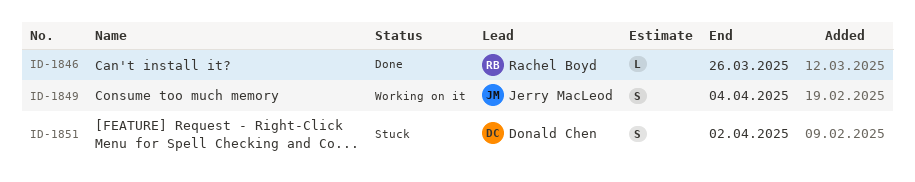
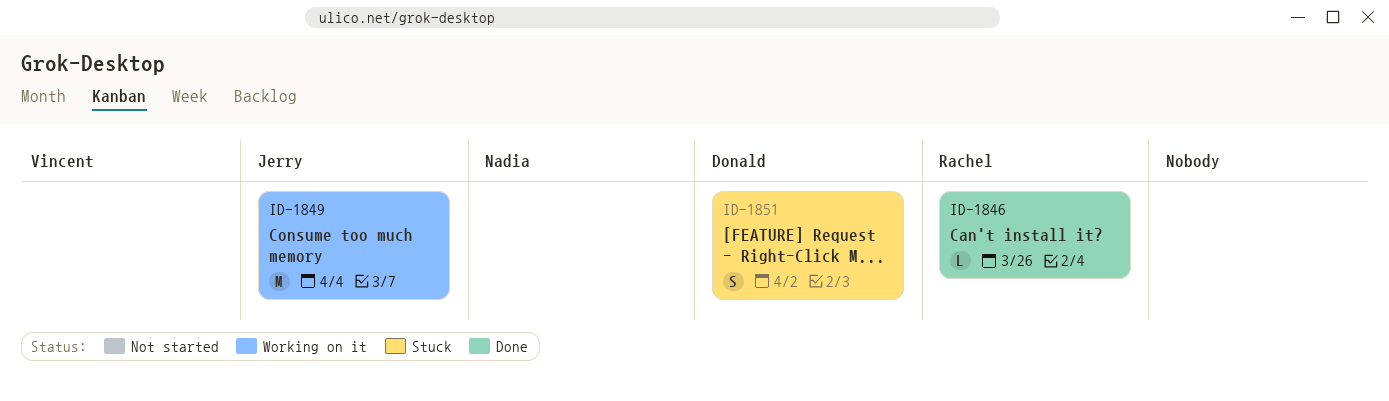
ID-1849, estimate: S -> M

